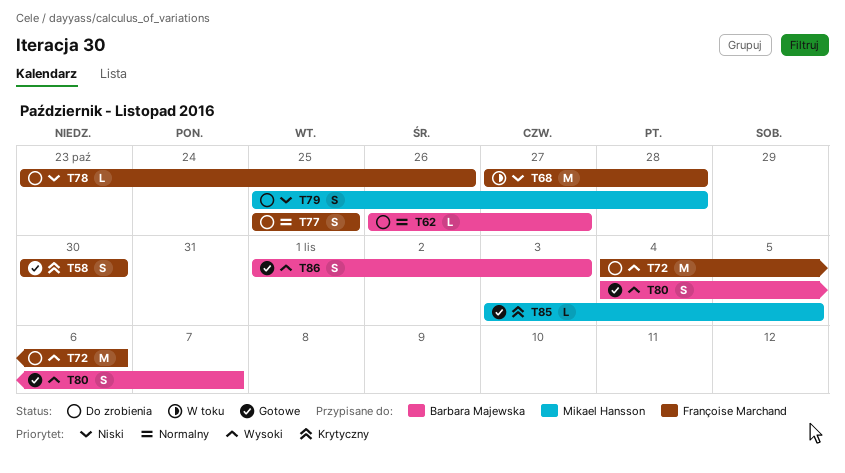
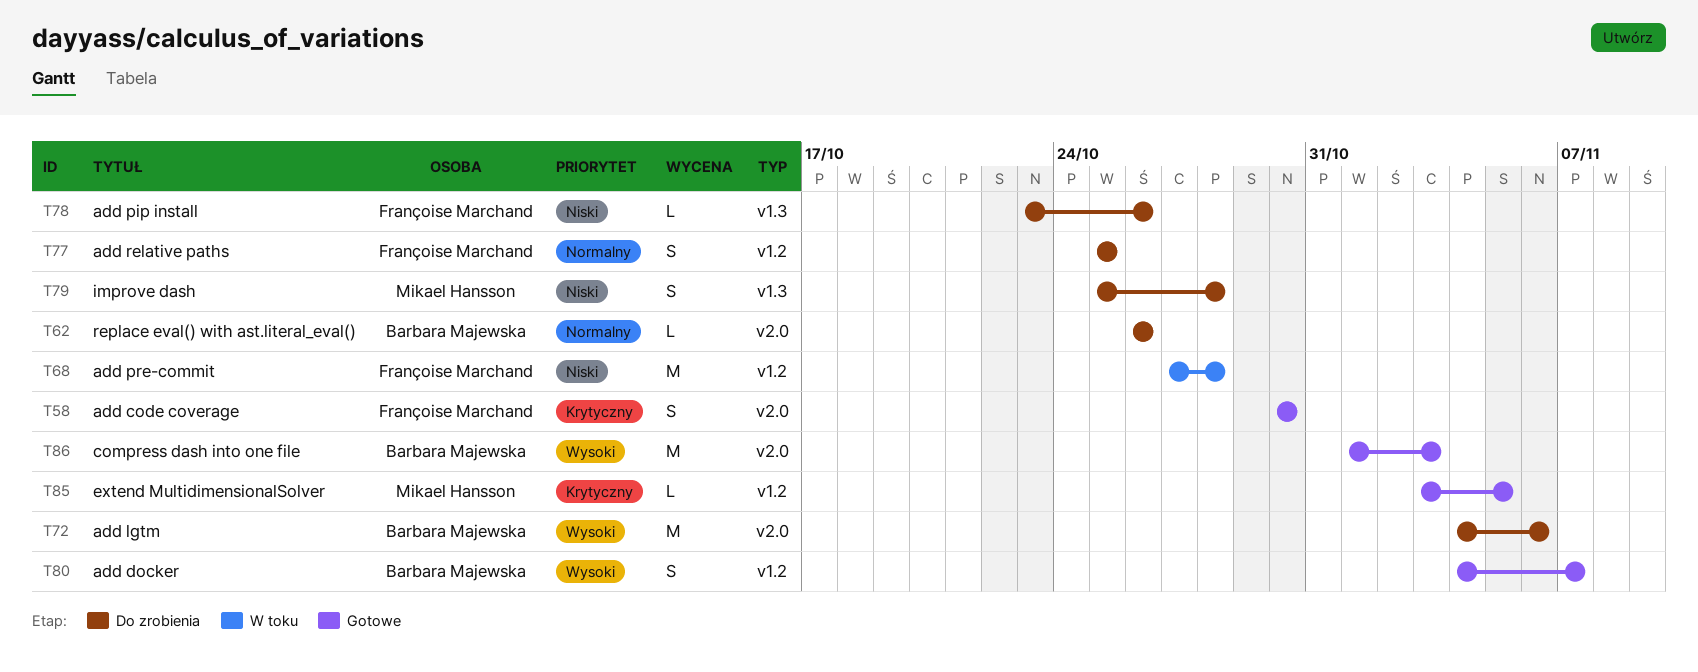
T62, due: Oct 27 -> Oct 26
T72, owner: Françoise Marchand -> Barbara Majewska
T86, estimate: S -> M

